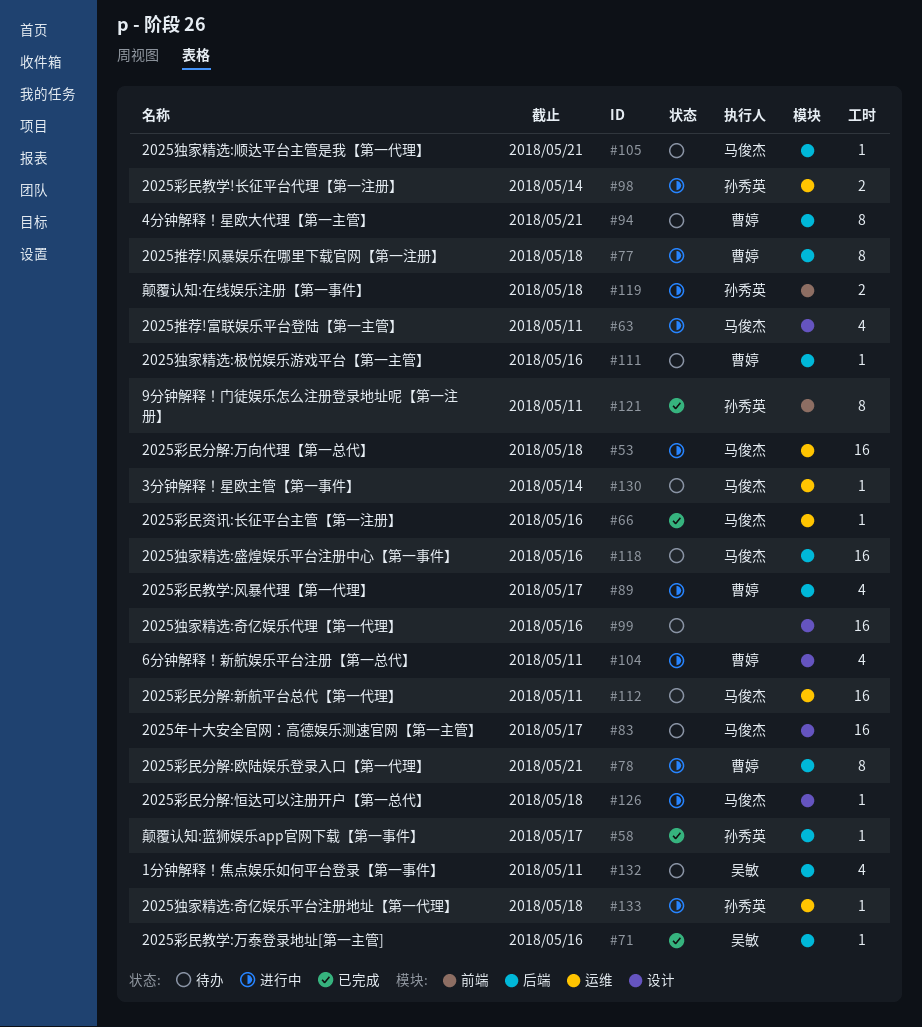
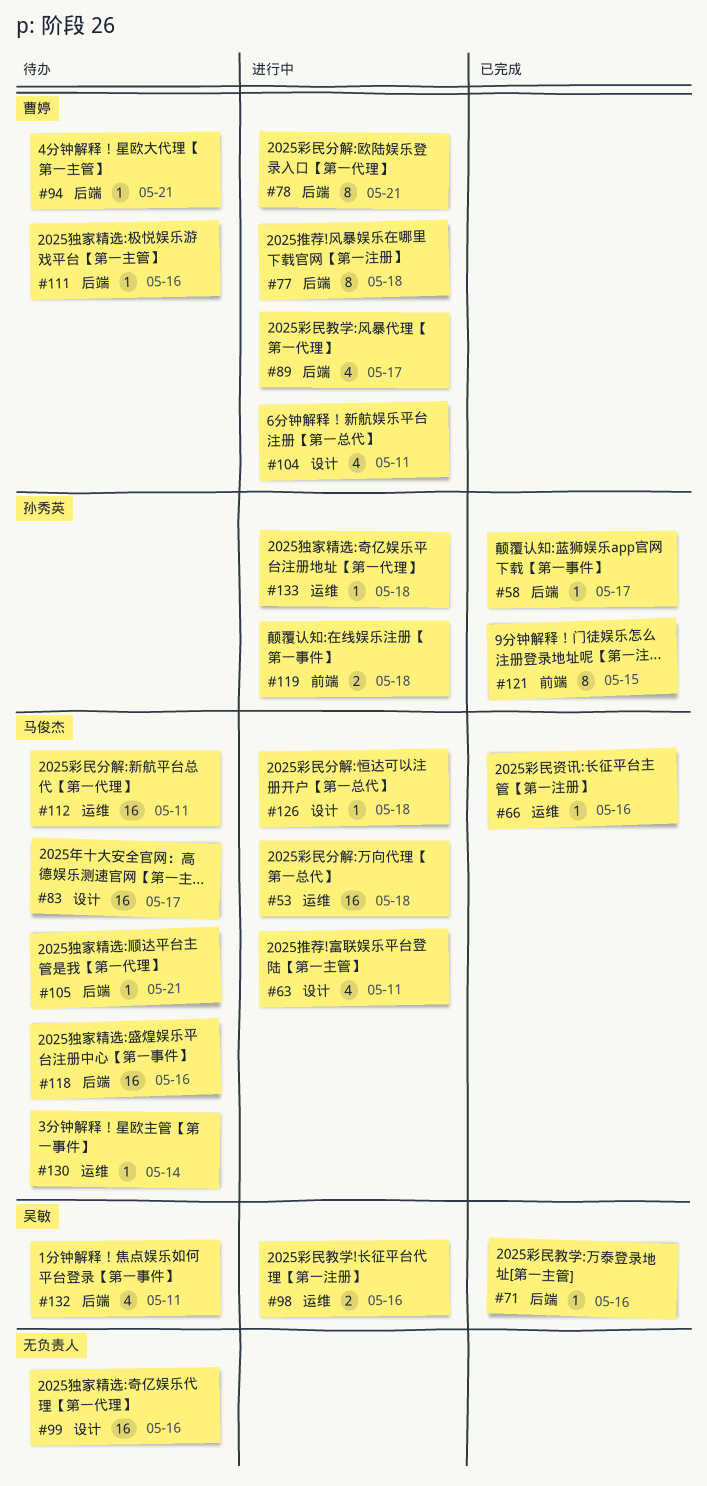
#94, estimate: 8 -> 1
#98, owner: 孙秀英 -> 吴敏
#98, due: May 14 -> May 16
#121, due: May 11 -> May 15

